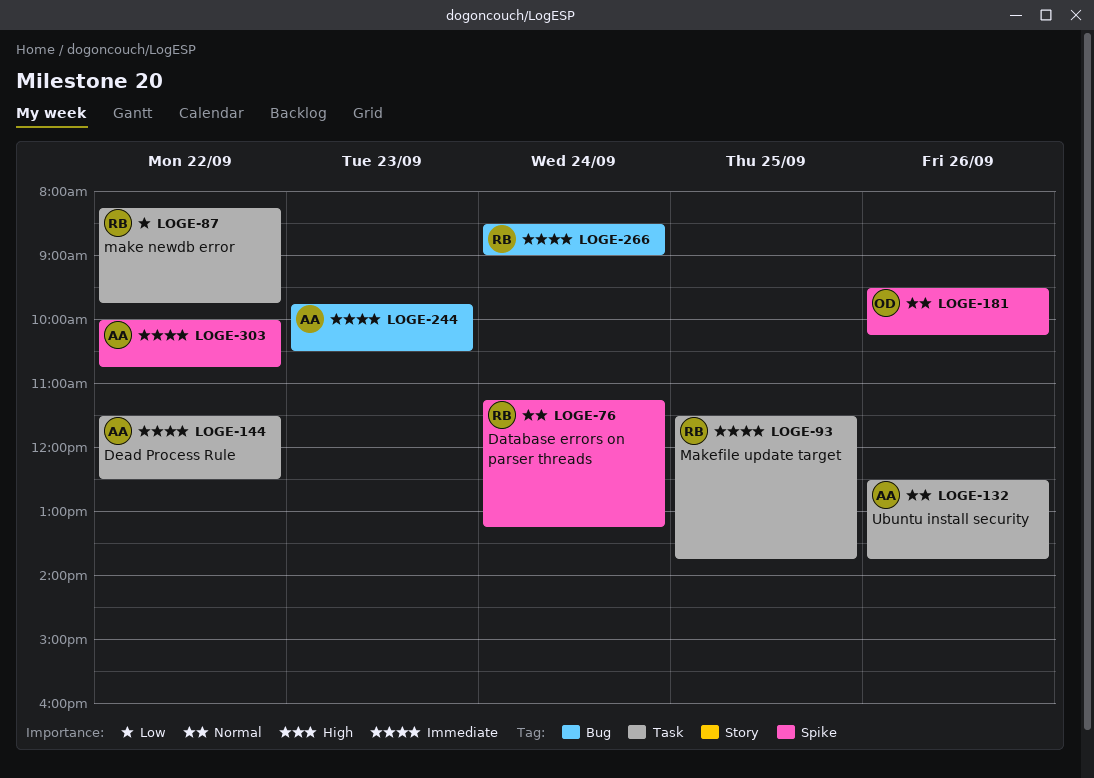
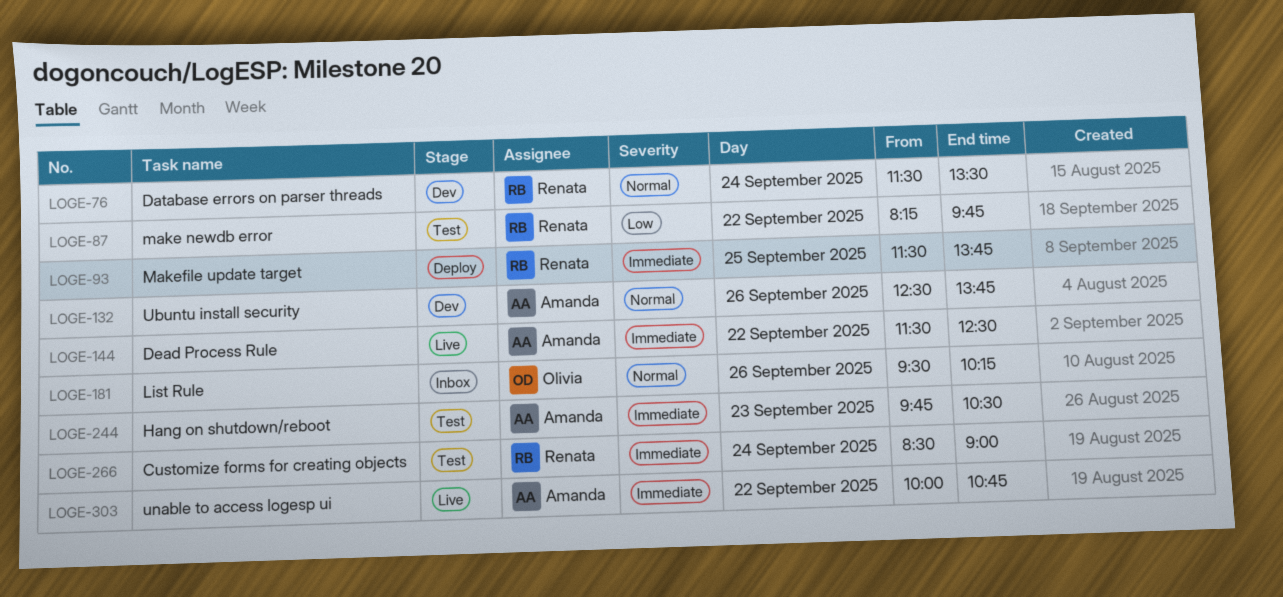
LOGE-76, begins: 11:15 -> 11:30
LOGE-76, ends: 13:15 -> 13:30

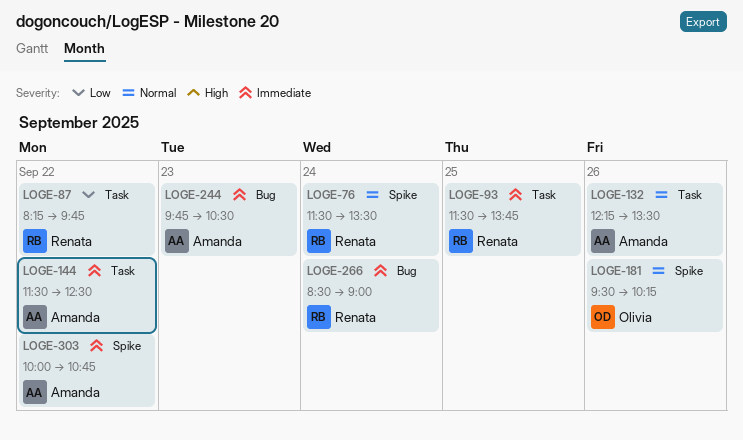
LOGE-132, begins: 12:30 -> 12:15
LOGE-132, ends: 13:45 -> 13:30

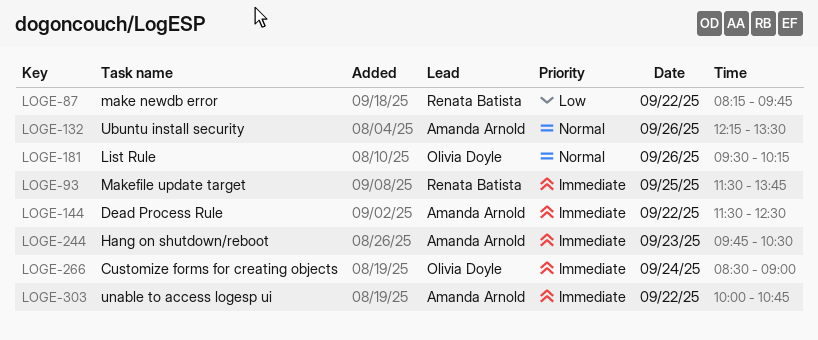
LOGE-76: present -> none
LOGE-266, owner: Renata Batista -> Olivia Doyle

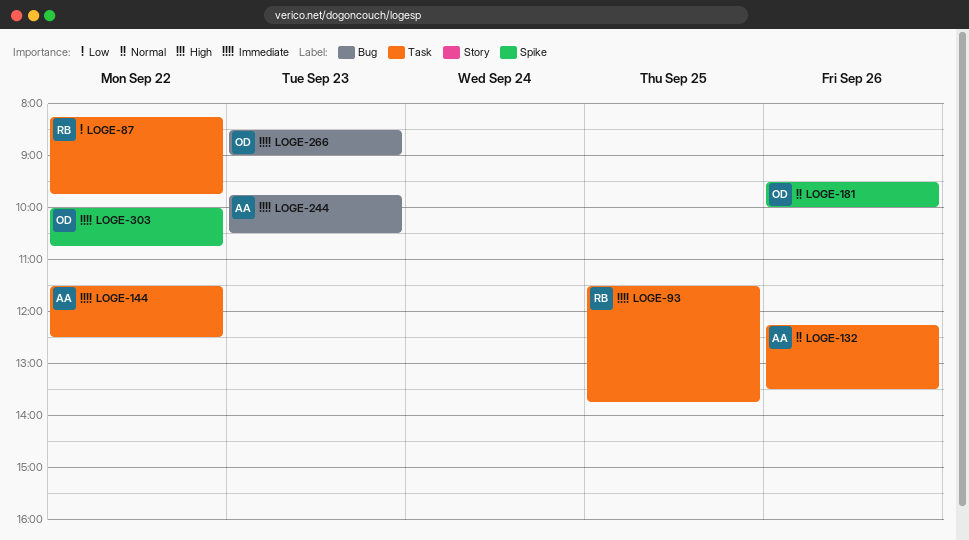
LOGE-181, ends: 10:15 -> 10:00
LOGE-266, day: Sep 24 -> Sep 23
LOGE-303, owner: Amanda Arnold -> Olivia Doyle

